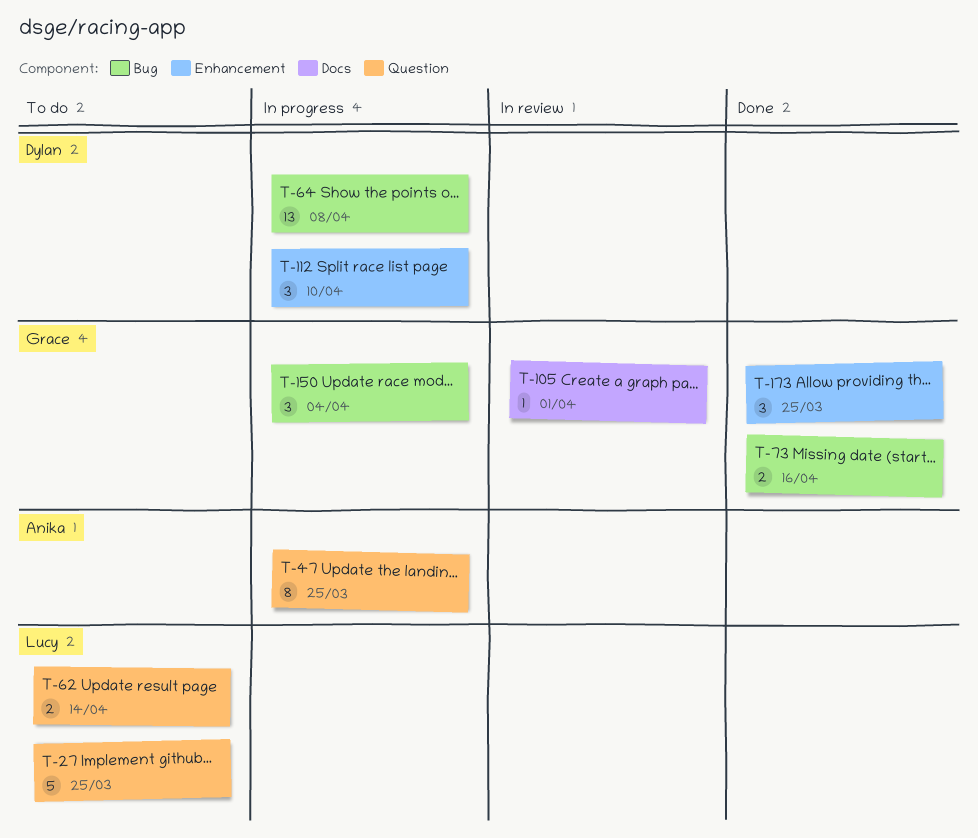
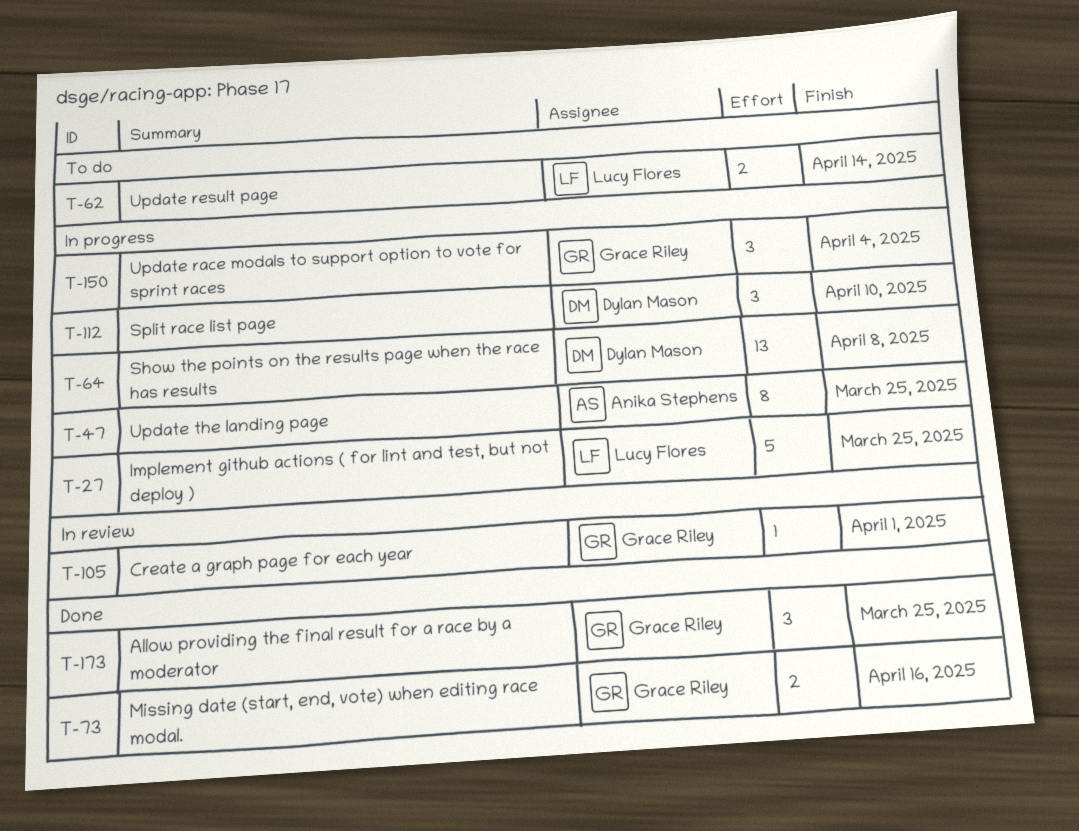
T-27, status: To do -> In progress

